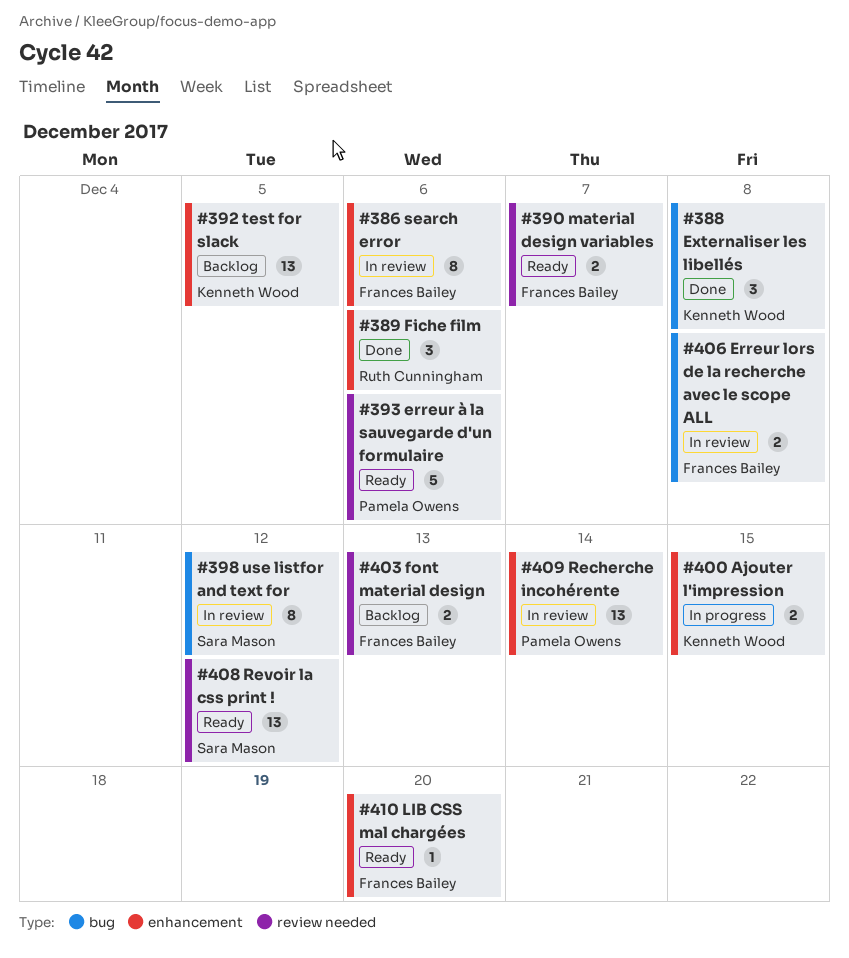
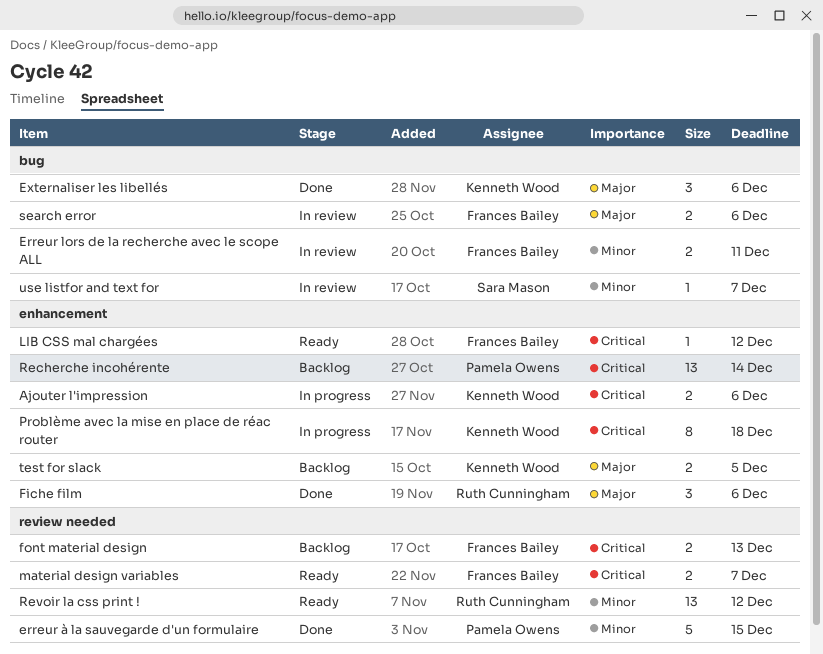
Ajouter l'impression, due: Dec 15 -> Dec 6
Erreur lors de la recherche avec le scope ALL, due: Dec 8 -> Dec 11
erreur à la sauvegarde d'un formulaire, status: Ready -> Done
erreur à la sauvegarde d'un formulaire, due: Dec 6 -> Dec 15
Externaliser les libellés, due: Dec 8 -> Dec 6
LIB CSS mal chargées, due: Dec 20 -> Dec 12
Problème avec la mise en place de réac router: none -> present
Recherche incohérente, status: In review -> Backlog
Revoir la css print !, owner: Sara Mason -> Ruth Cunningham
search error, label: enhancement -> bug
search error, estimate: 8 -> 2
test for slack, estimate: 13 -> 2
use listfor and text for, estimate: 8 -> 1
use listfor and text for, due: Dec 12 -> Dec 7

